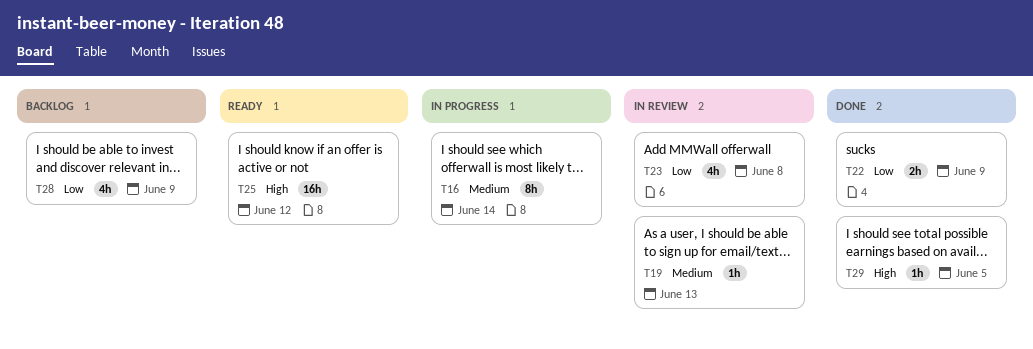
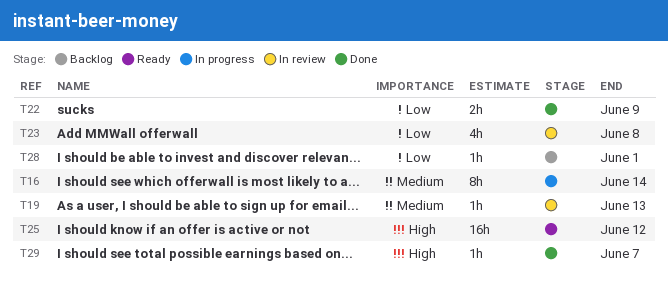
T28, estimate: 4h -> 1h
T28, due: Jun 9 -> Jun 1
T29, due: Jun 5 -> Jun 7

